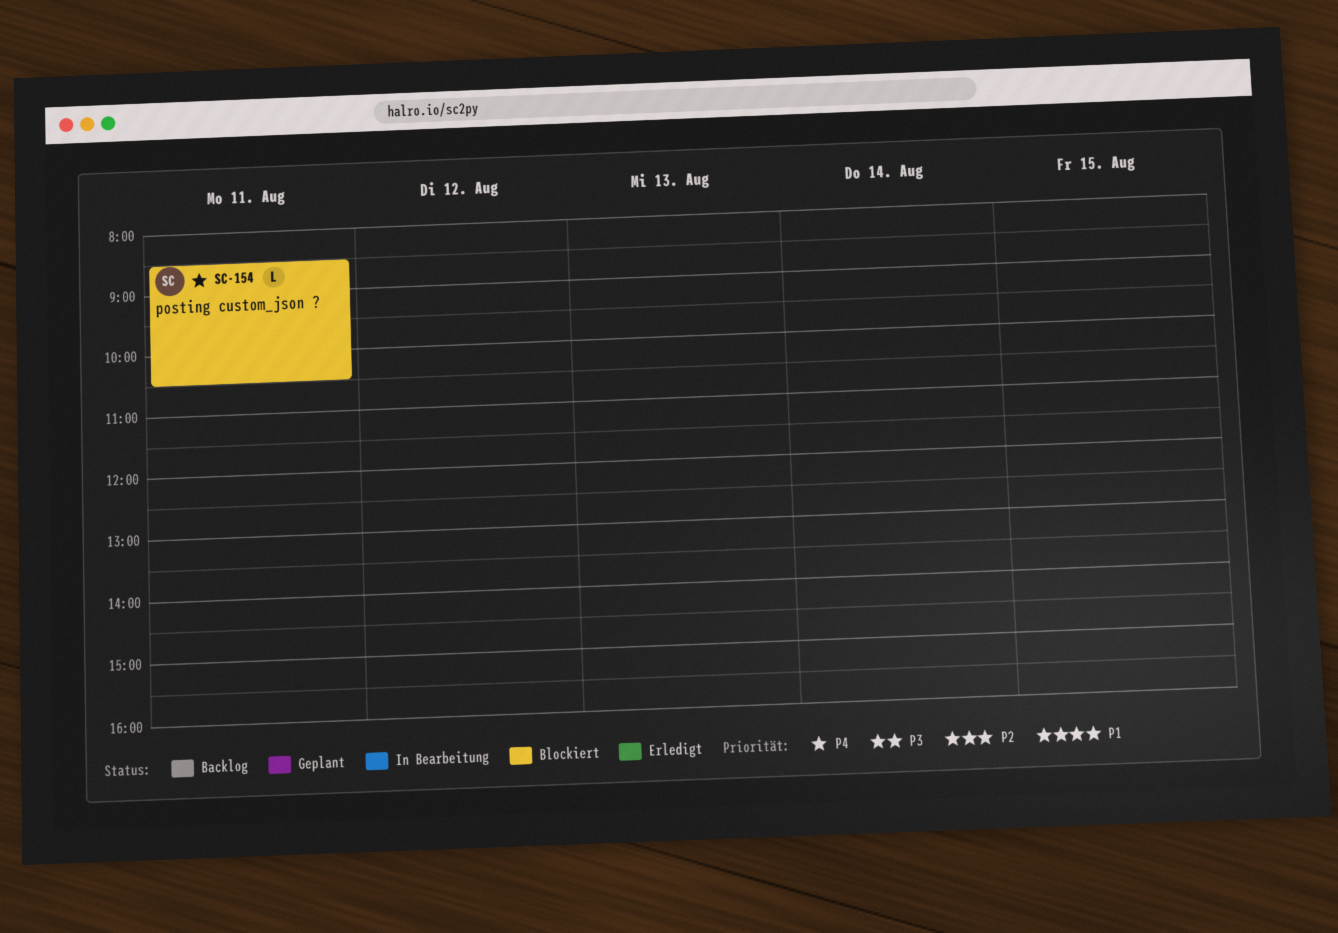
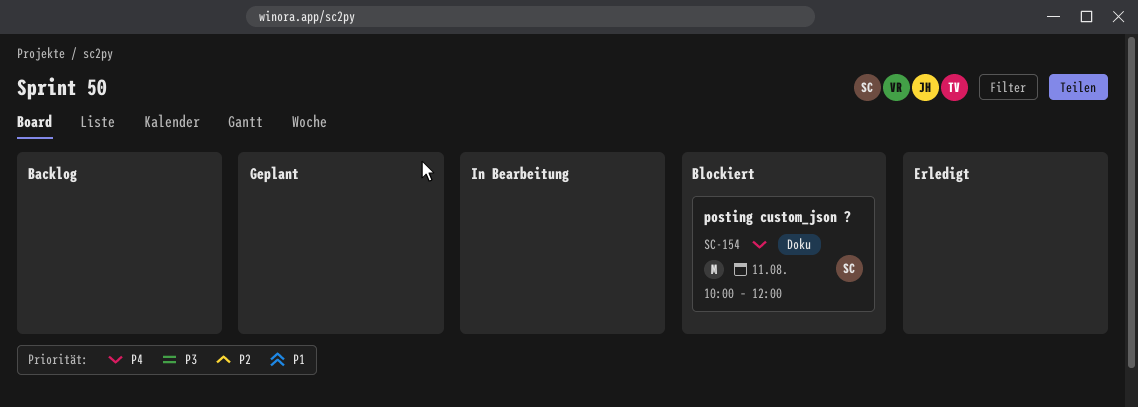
SC-154, estimate: L -> M
SC-154, begins: 08:30 -> 10:00
SC-154, ends: 10:30 -> 12:00

